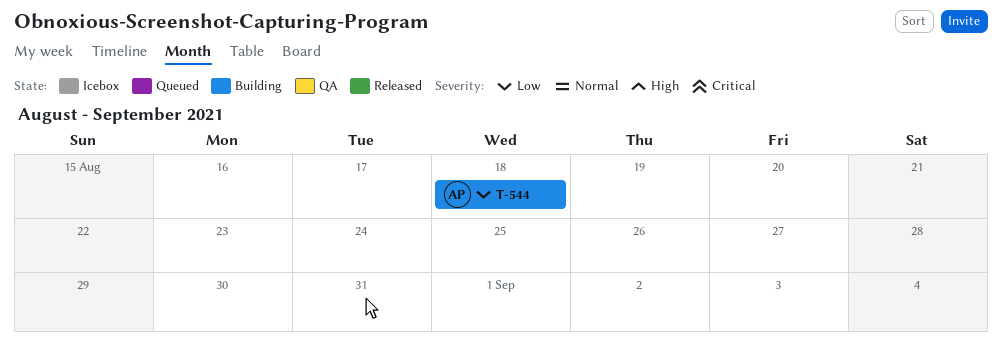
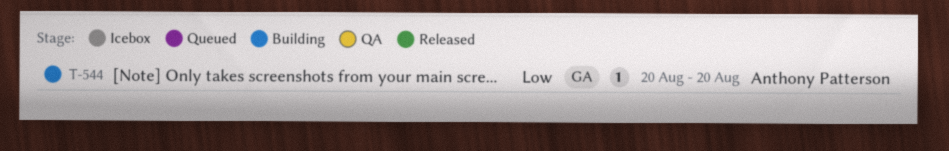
T-544, start: Aug 18 -> Aug 20
T-544, due: Aug 18 -> Aug 20

